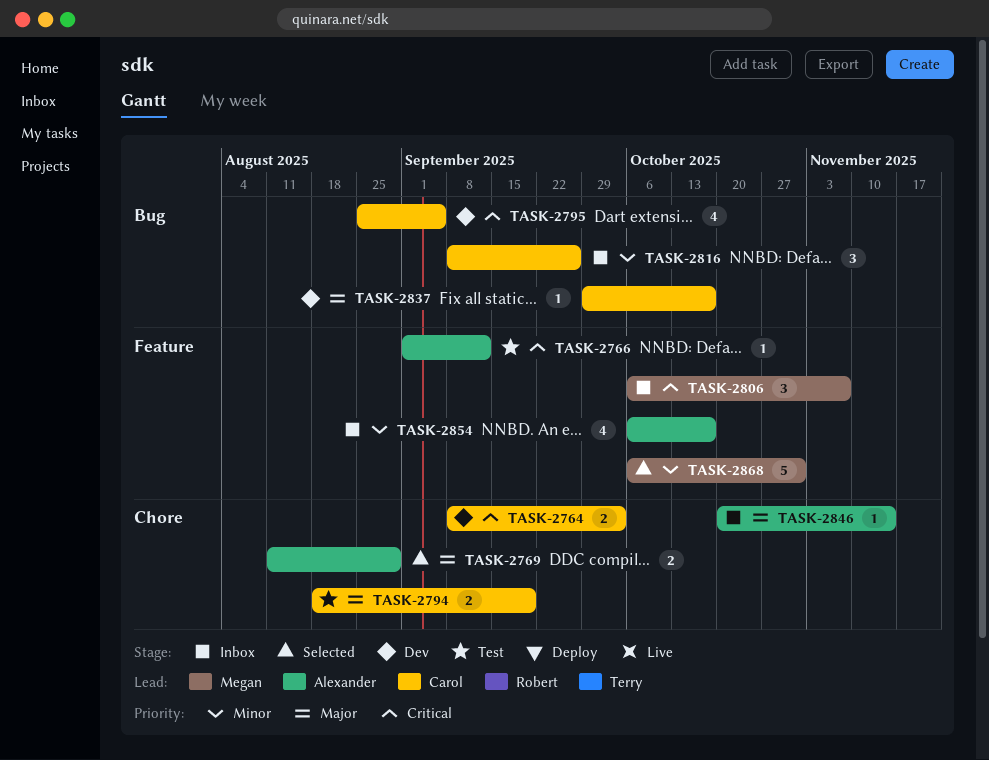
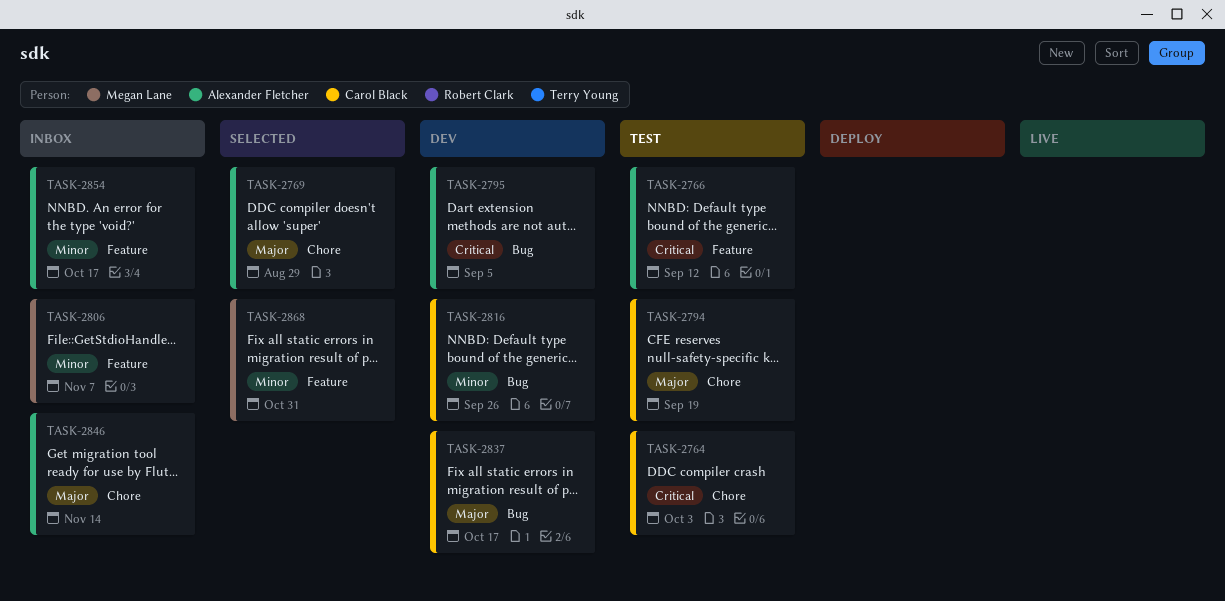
TASK-2764, status: Dev -> Test
TASK-2795, owner: Carol Black -> Alexander Fletcher
TASK-2806, priority: Critical -> Minor
TASK-2816, status: Inbox -> Dev

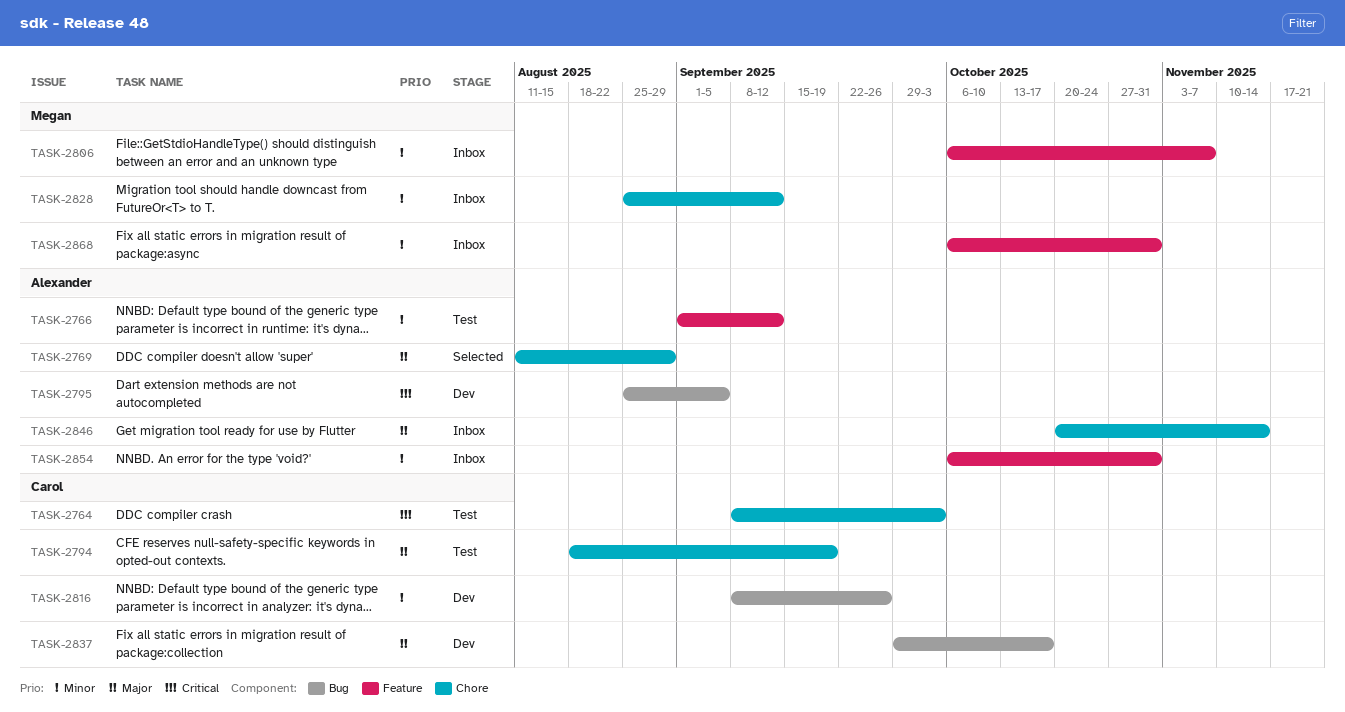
TASK-2766, priority: Critical -> Minor
TASK-2828: none -> present
TASK-2854, due: Oct 17 -> Oct 31
TASK-2868, status: Selected -> Inbox

